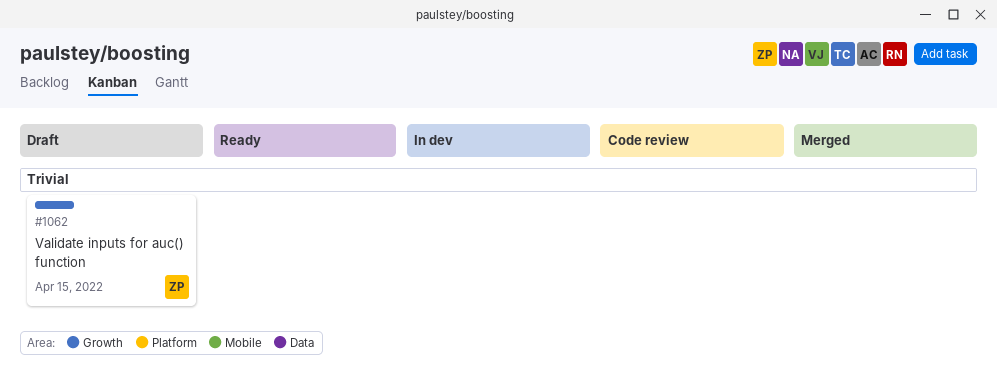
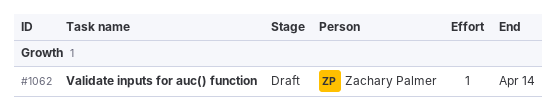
#1062, due: Apr 15 -> Apr 14

